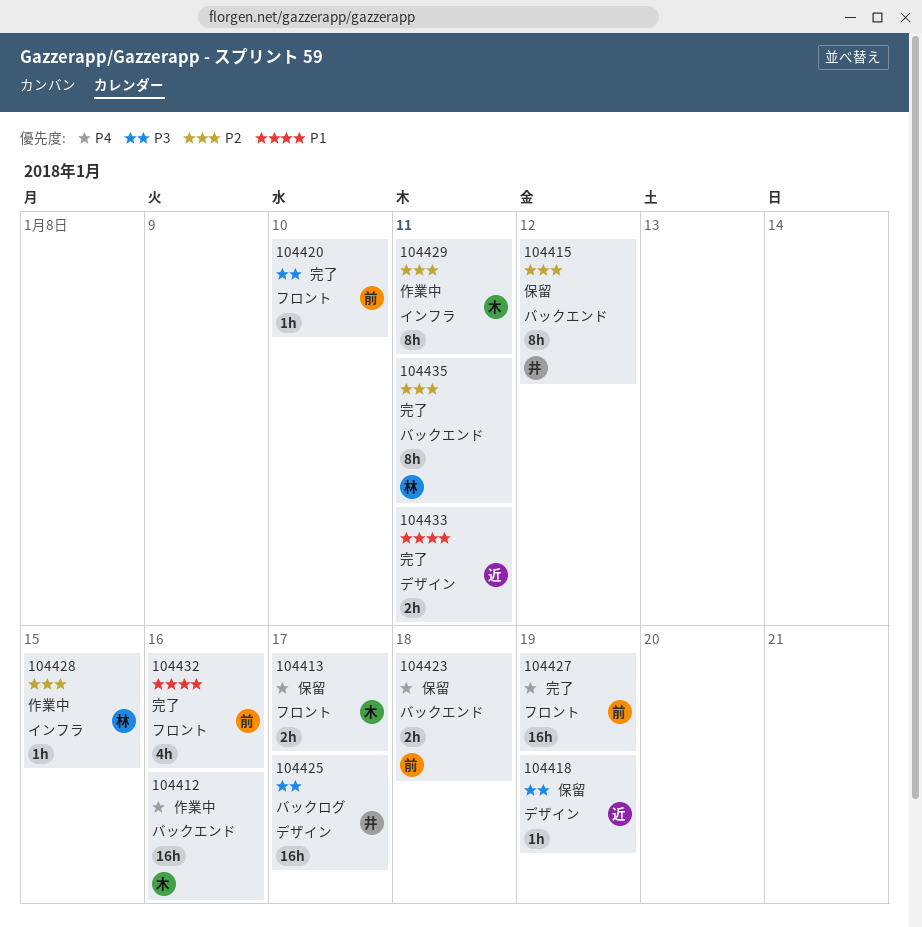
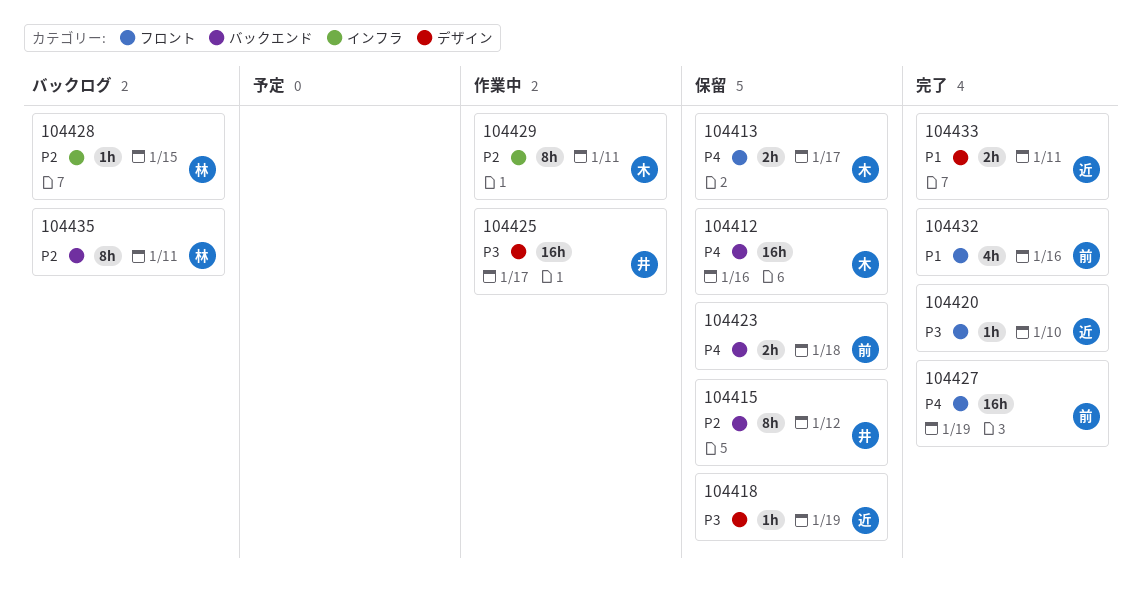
104412, status: 作業中 -> 保留
104420, owner: 前 -> 近
104425, status: バックログ -> 作業中
104428, status: 作業中 -> バックログ
104435, status: 完了 -> バックログ

